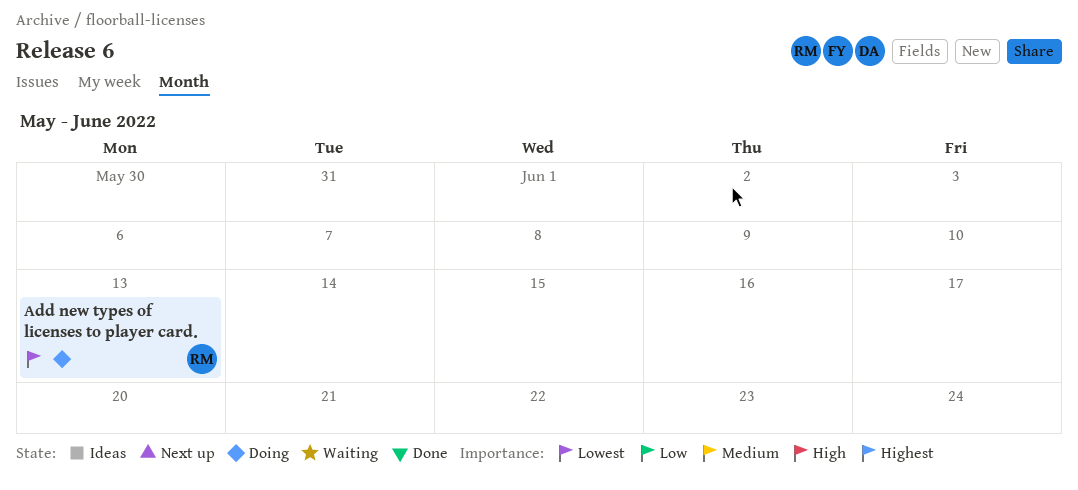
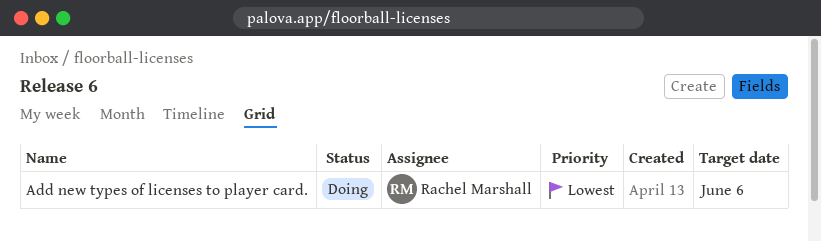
Add new types of licenses to player card., due: Jun 13 -> Jun 6

